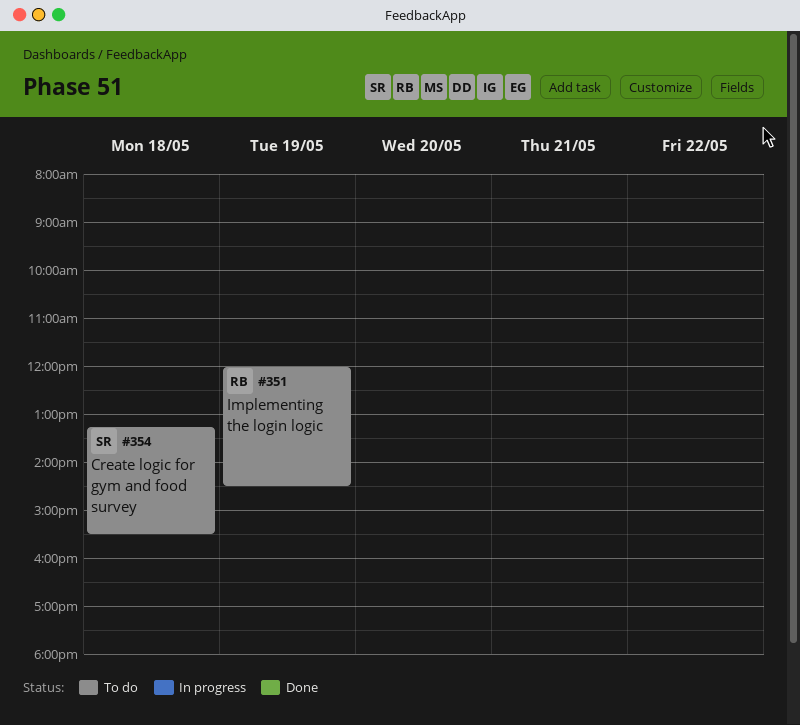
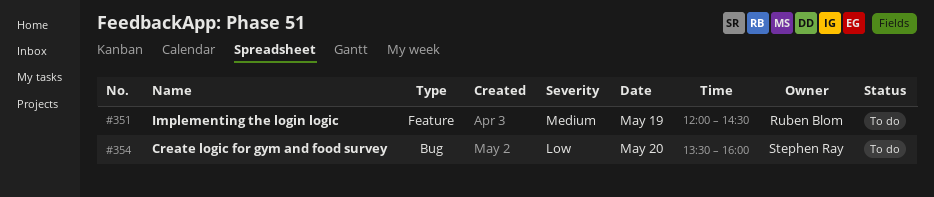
#354, day: May 18 -> May 20
#354, begins: 13:15 -> 13:30
#354, ends: 15:30 -> 16:00

